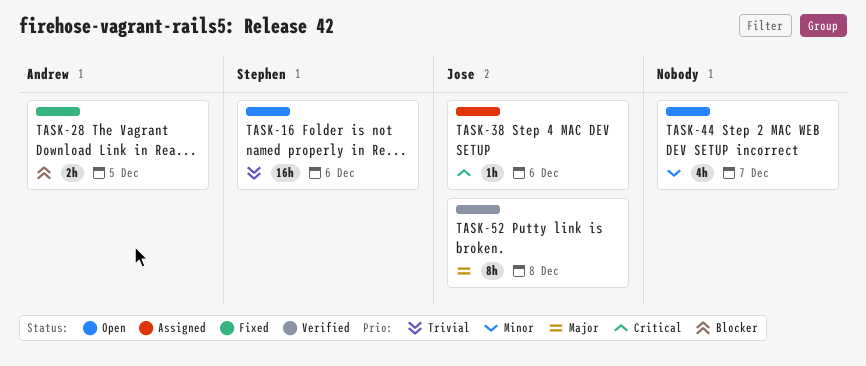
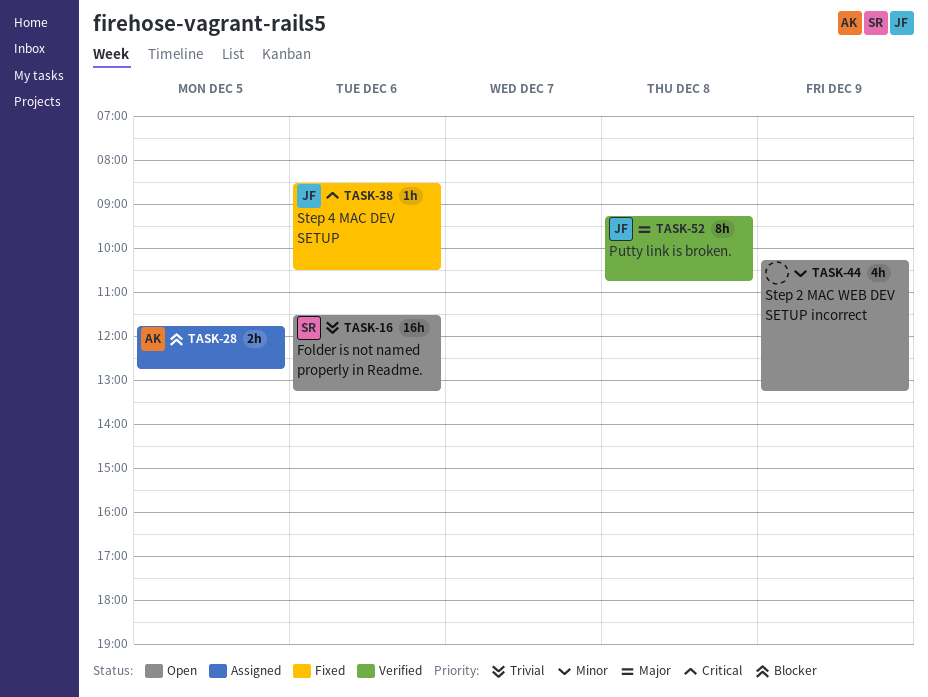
TASK-28, status: Fixed -> Assigned
TASK-38, status: Assigned -> Fixed
TASK-44, day: Dec 7 -> Dec 9

